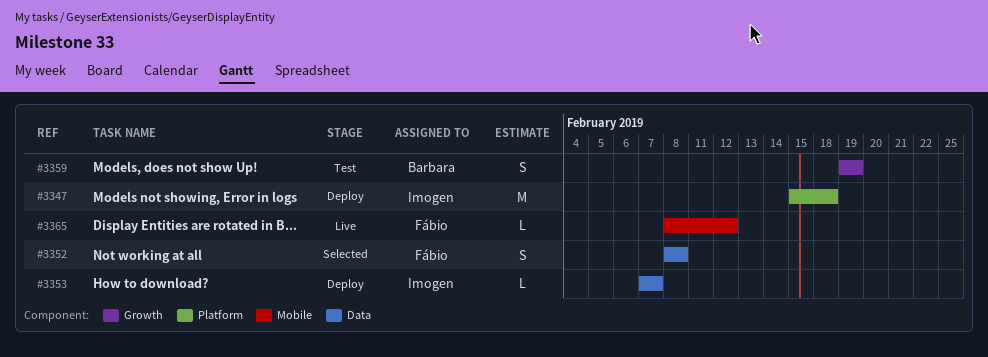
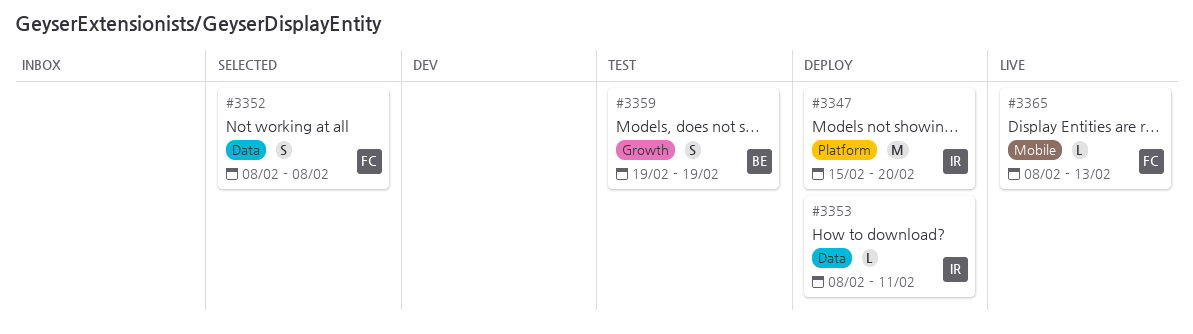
#3347, due: Feb 18 -> Feb 20
#3353, start: Feb 7 -> Feb 8
#3353, due: Feb 7 -> Feb 11
#3365, due: Feb 12 -> Feb 13

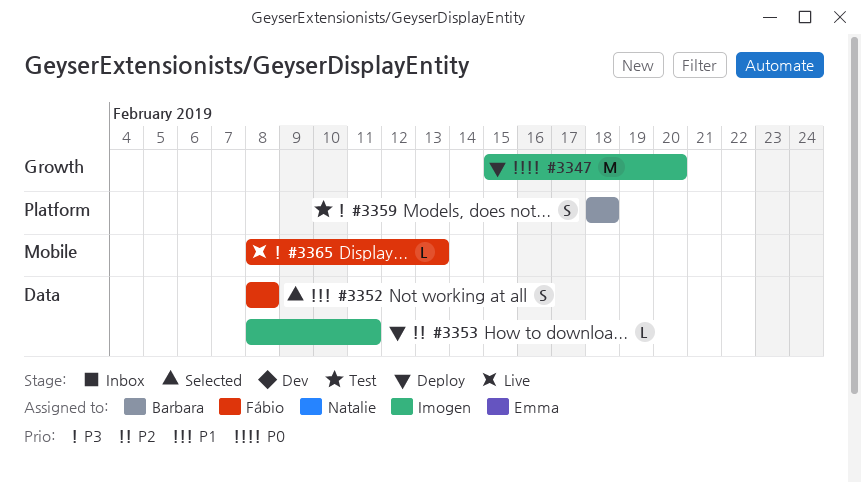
#3347, label: Platform -> Growth
#3359, label: Growth -> Platform
#3359, start: Feb 19 -> Feb 18
#3359, due: Feb 19 -> Feb 18

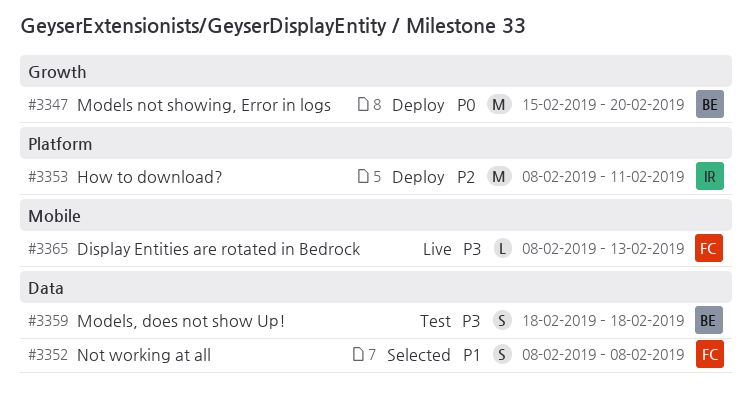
#3347, owner: Imogen -> Barbara
#3353, label: Data -> Platform
#3353, estimate: L -> M
#3359, label: Platform -> Data

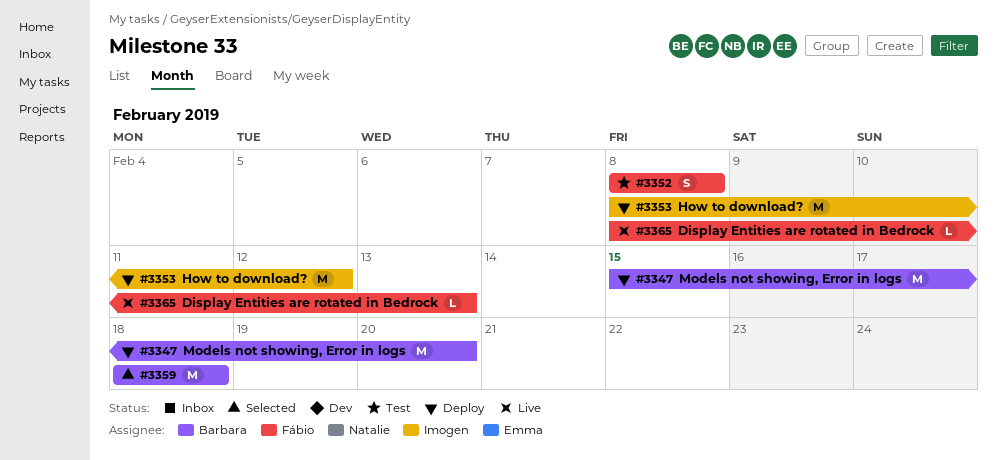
#3352, status: Selected -> Test
#3353, due: Feb 11 -> Feb 12
#3359, status: Test -> Selected
#3359, estimate: S -> M

